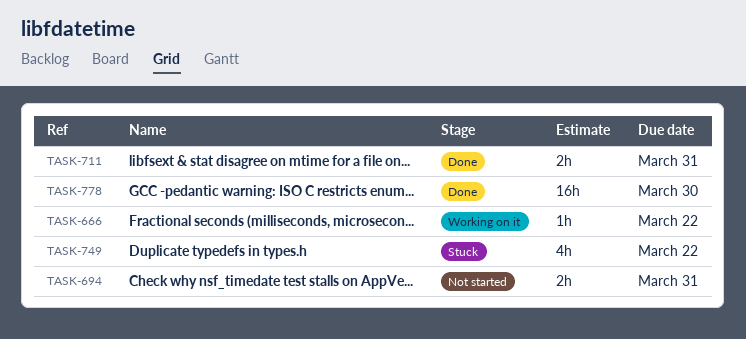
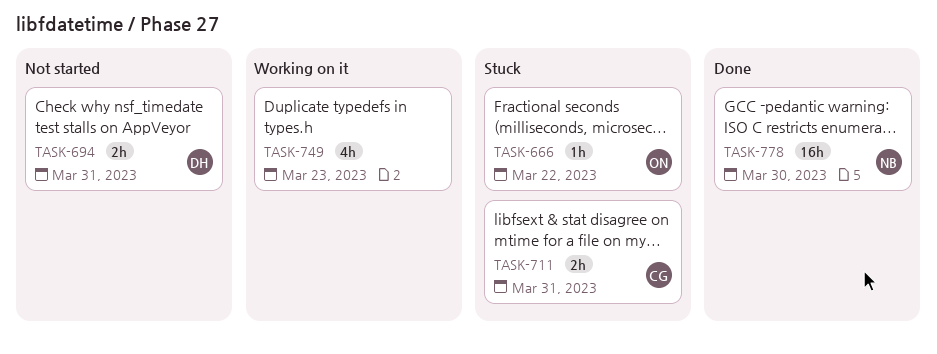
TASK-666, status: Working on it -> Stuck
TASK-711, status: Done -> Stuck
TASK-749, status: Stuck -> Working on it
TASK-749, due: Mar 22 -> Mar 23

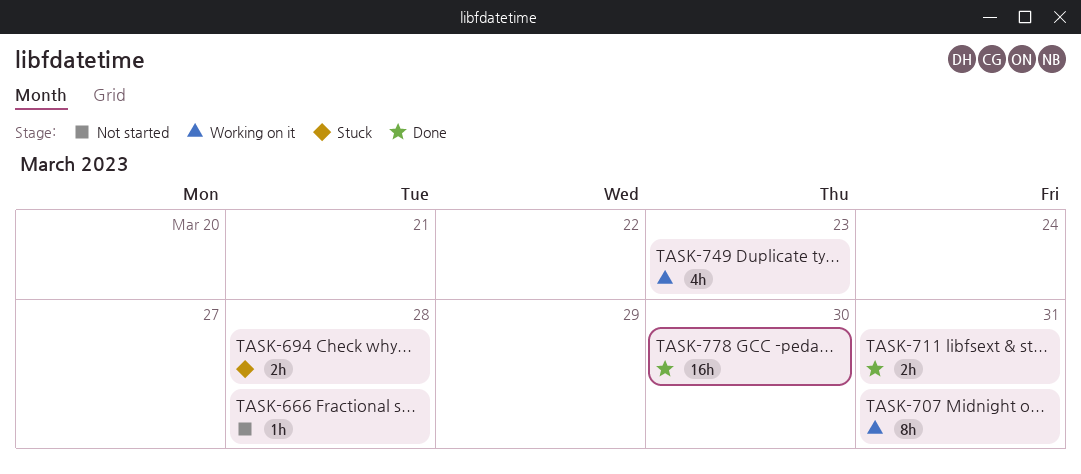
TASK-666, status: Stuck -> Not started
TASK-666, due: Mar 22 -> Mar 28
TASK-694, status: Not started -> Stuck
TASK-694, due: Mar 31 -> Mar 28
TASK-707: none -> present
TASK-711, status: Stuck -> Done

